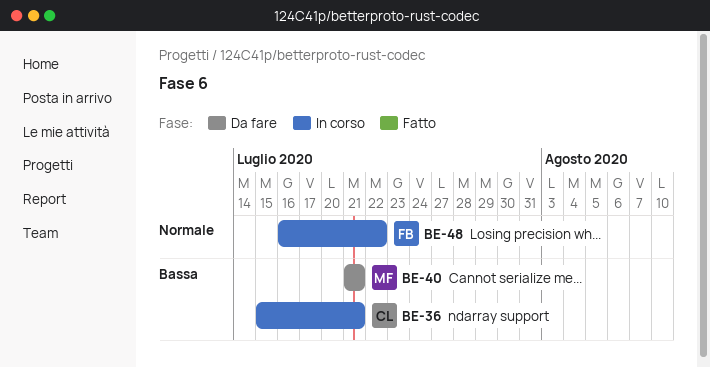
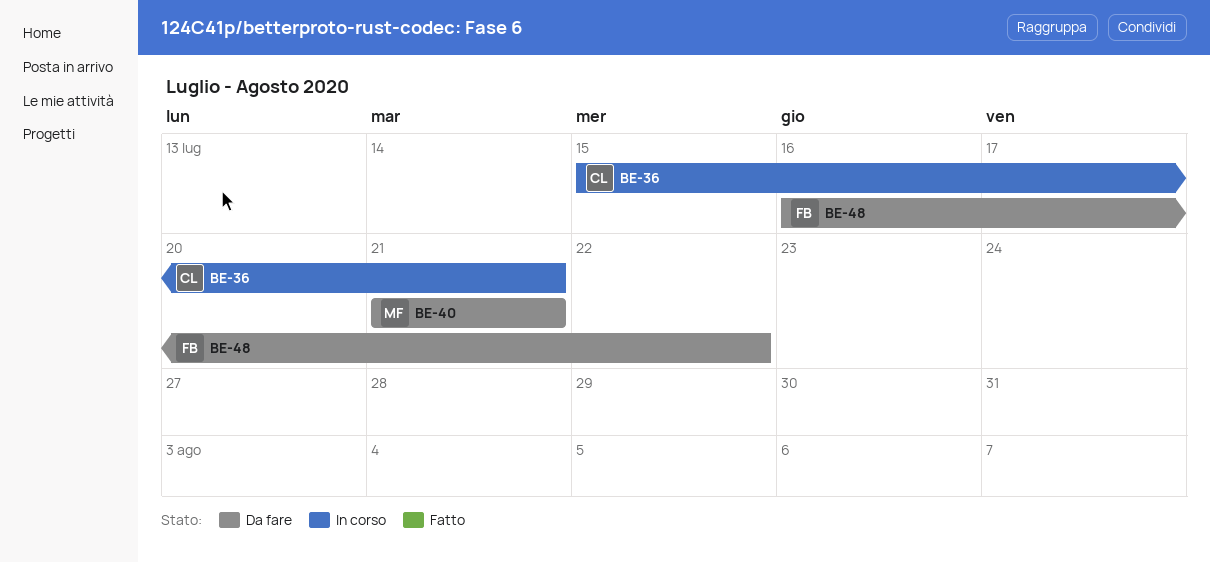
BE-48, status: In corso -> Da fare

